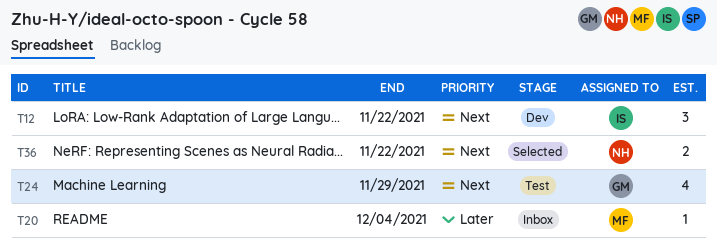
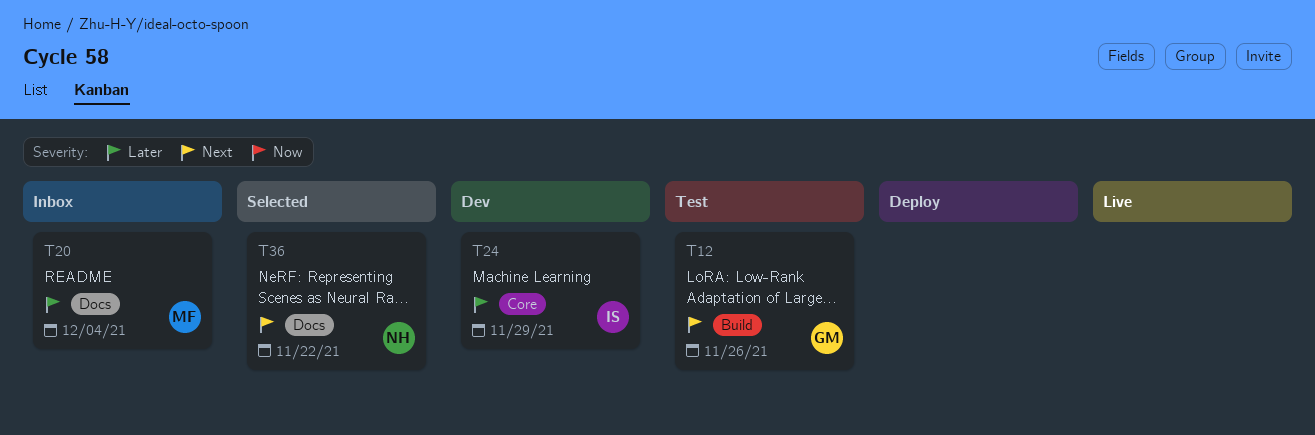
T12, status: Dev -> Test
T12, owner: IS -> GM
T12, due: Nov 22 -> Nov 26
T24, status: Test -> Dev
T24, owner: GM -> IS
T24, priority: Next -> Later

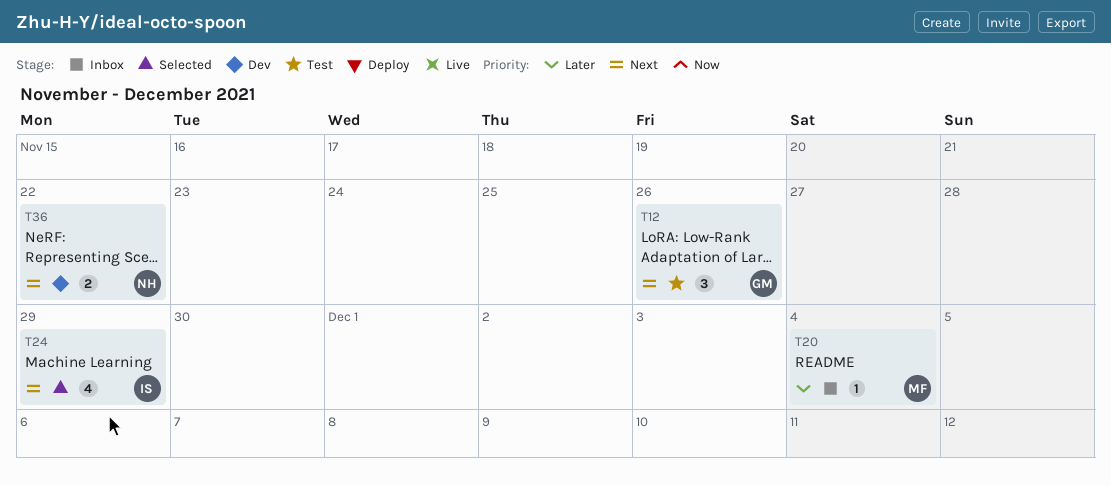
T24, status: Dev -> Selected
T24, priority: Later -> Next
T36, status: Selected -> Dev

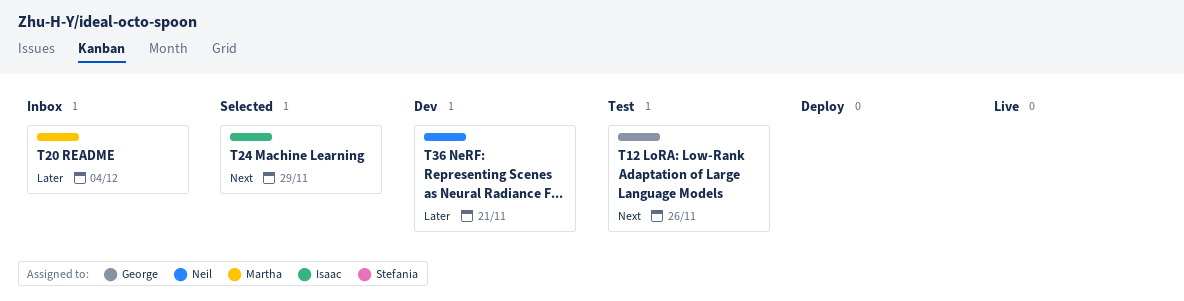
T36, priority: Next -> Later
T36, due: Nov 22 -> Nov 21

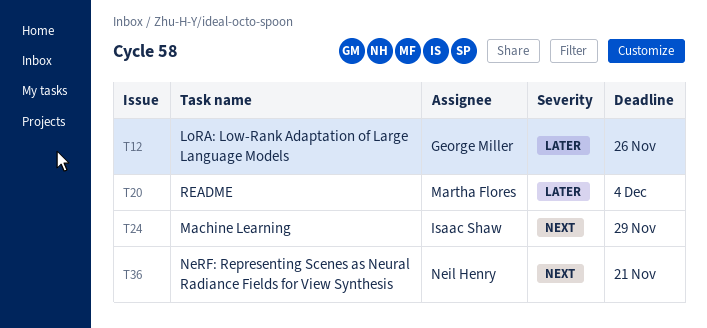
T12, priority: Next -> Later
T36, priority: Later -> Next

